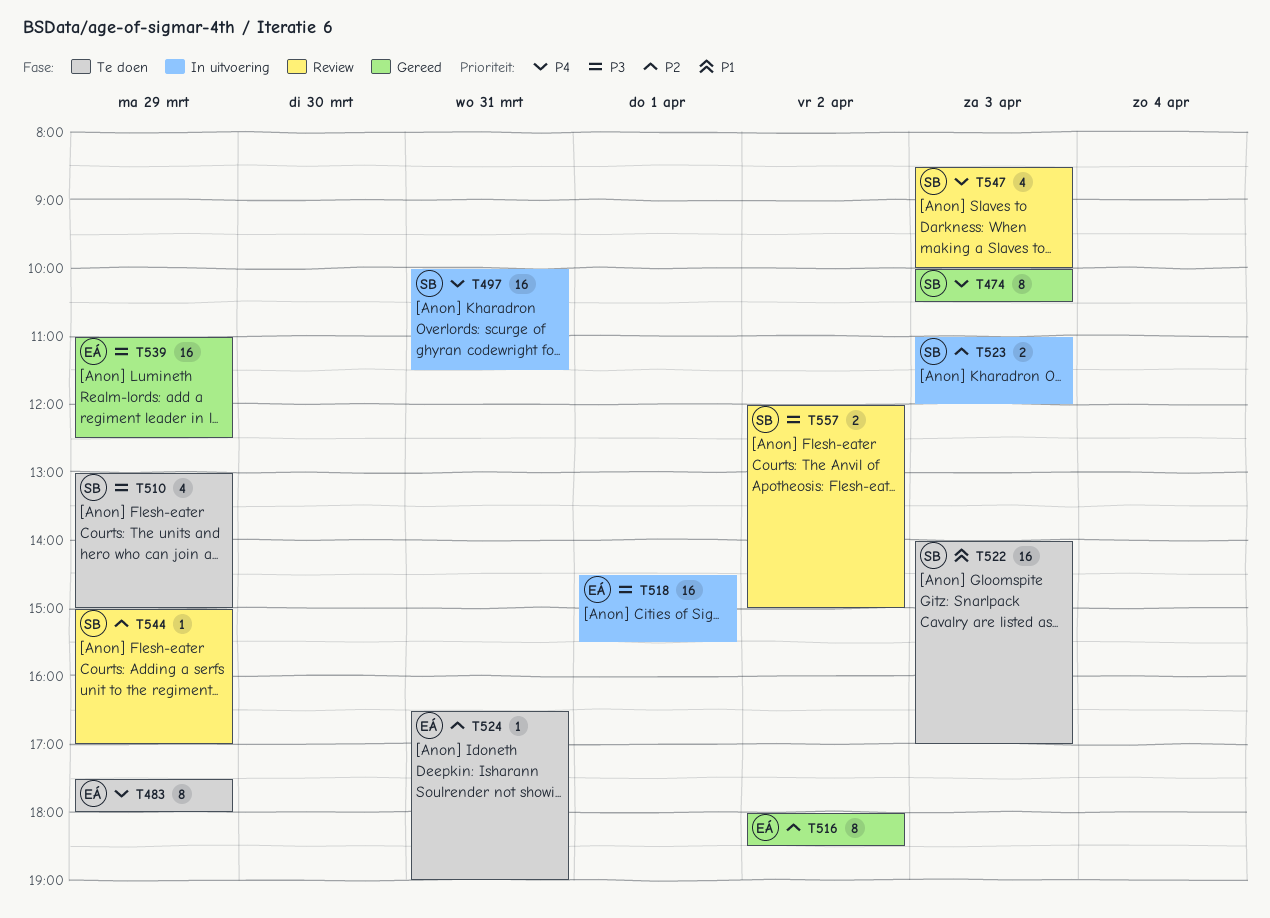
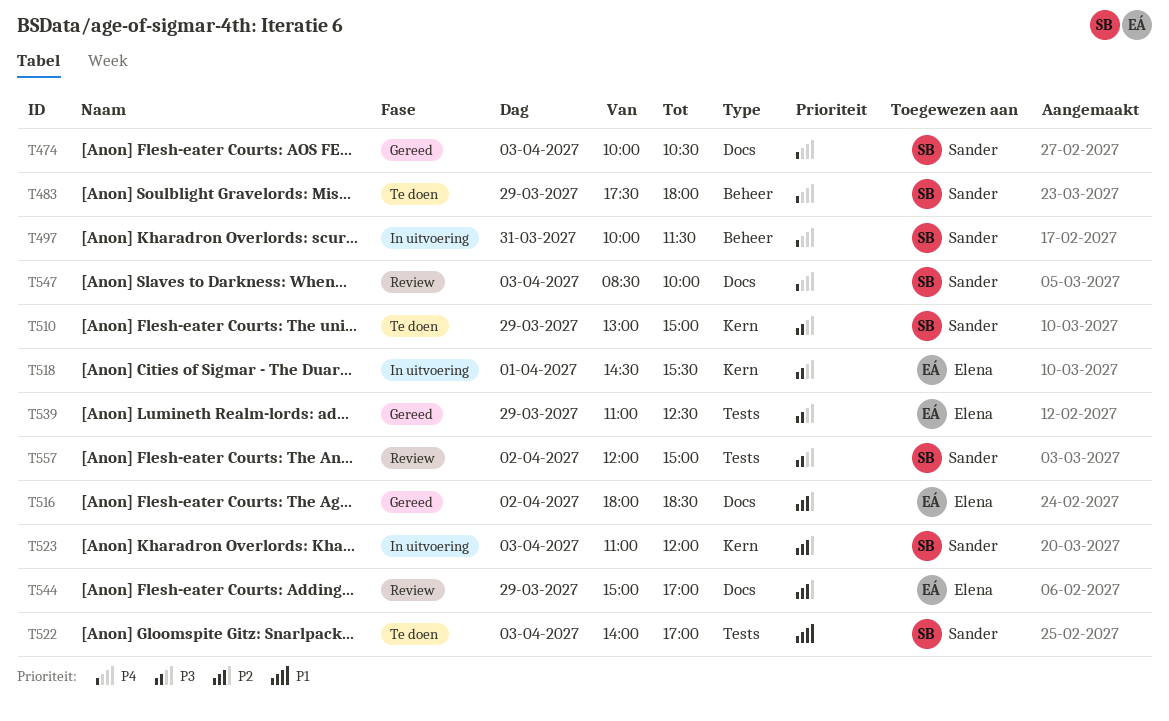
T483, owner: Elena -> Sander
T524: present -> none
T544, owner: Sander -> Elena

